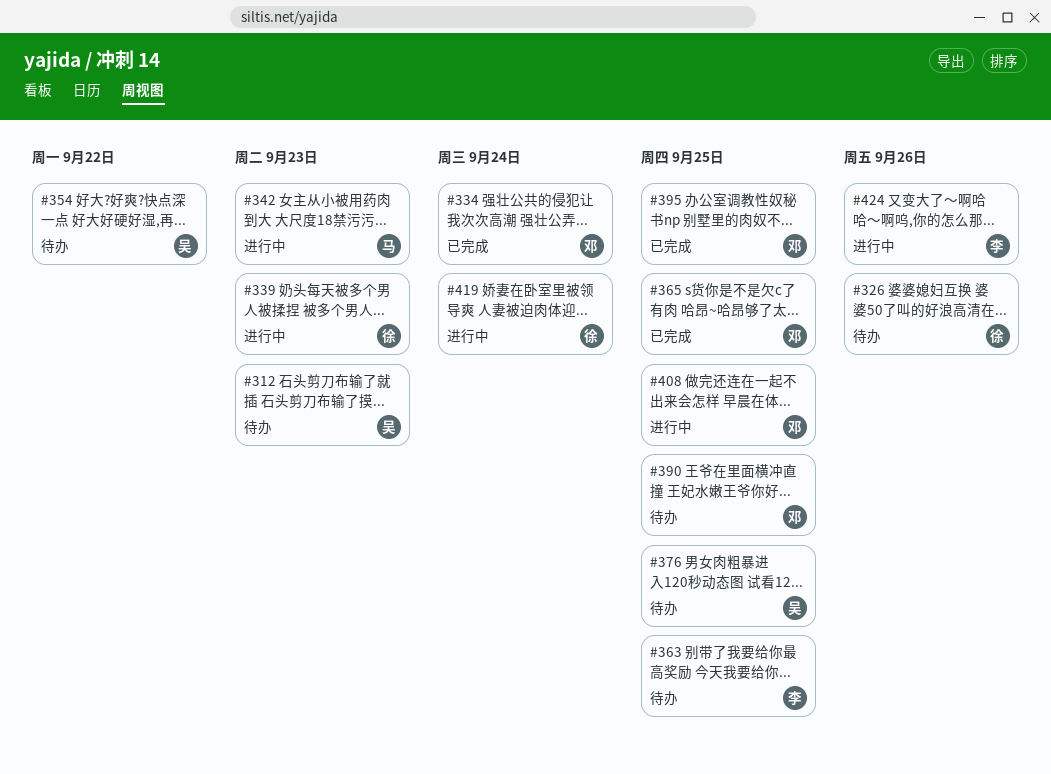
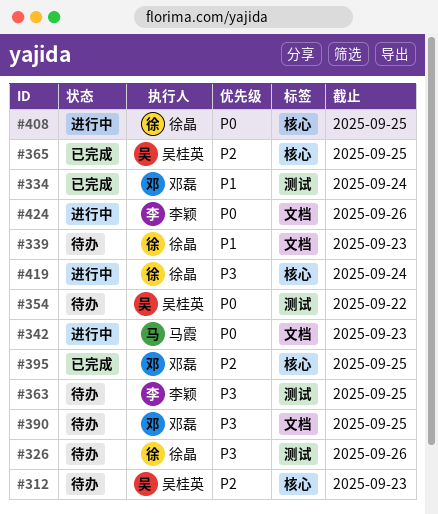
#339, status: 进行中 -> 待办
#365, owner: 邓磊 -> 吴桂英
#376: present -> none
#408, owner: 邓磊 -> 徐晶

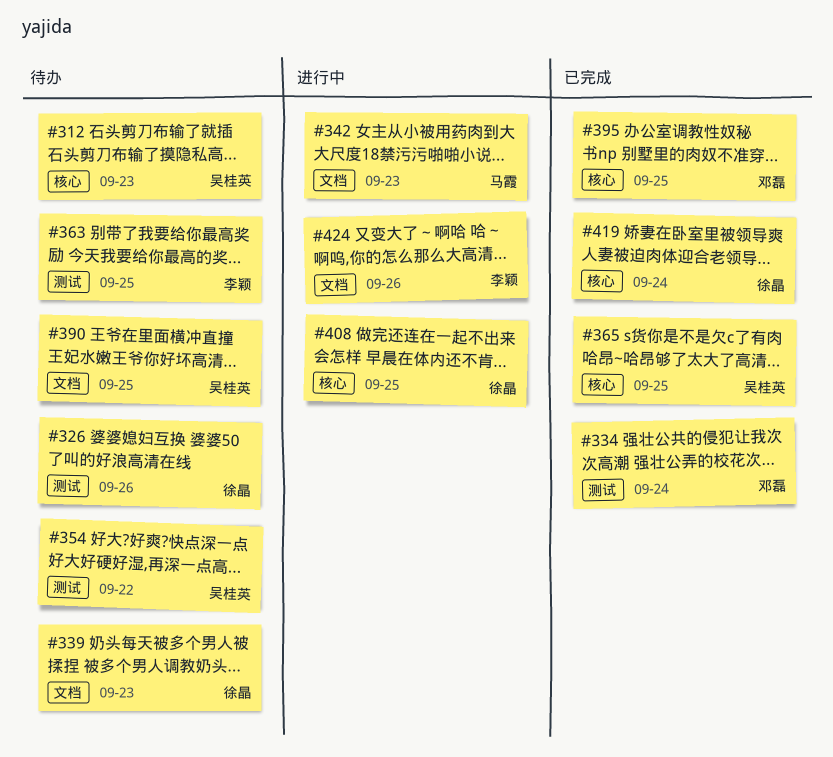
#390, owner: 邓磊 -> 吴桂英
#419, status: 进行中 -> 已完成

